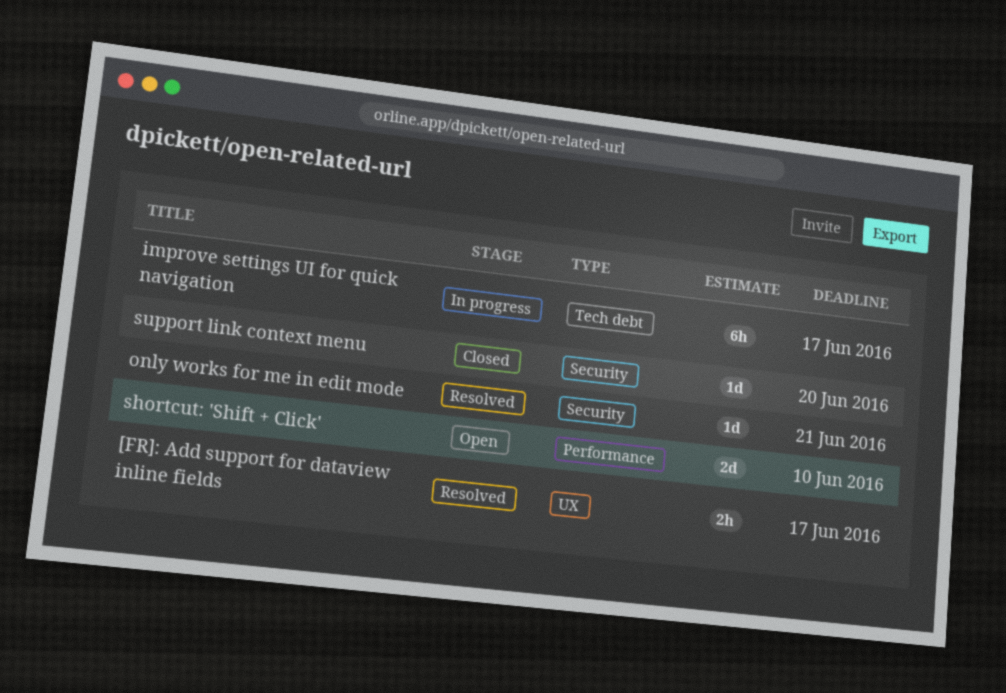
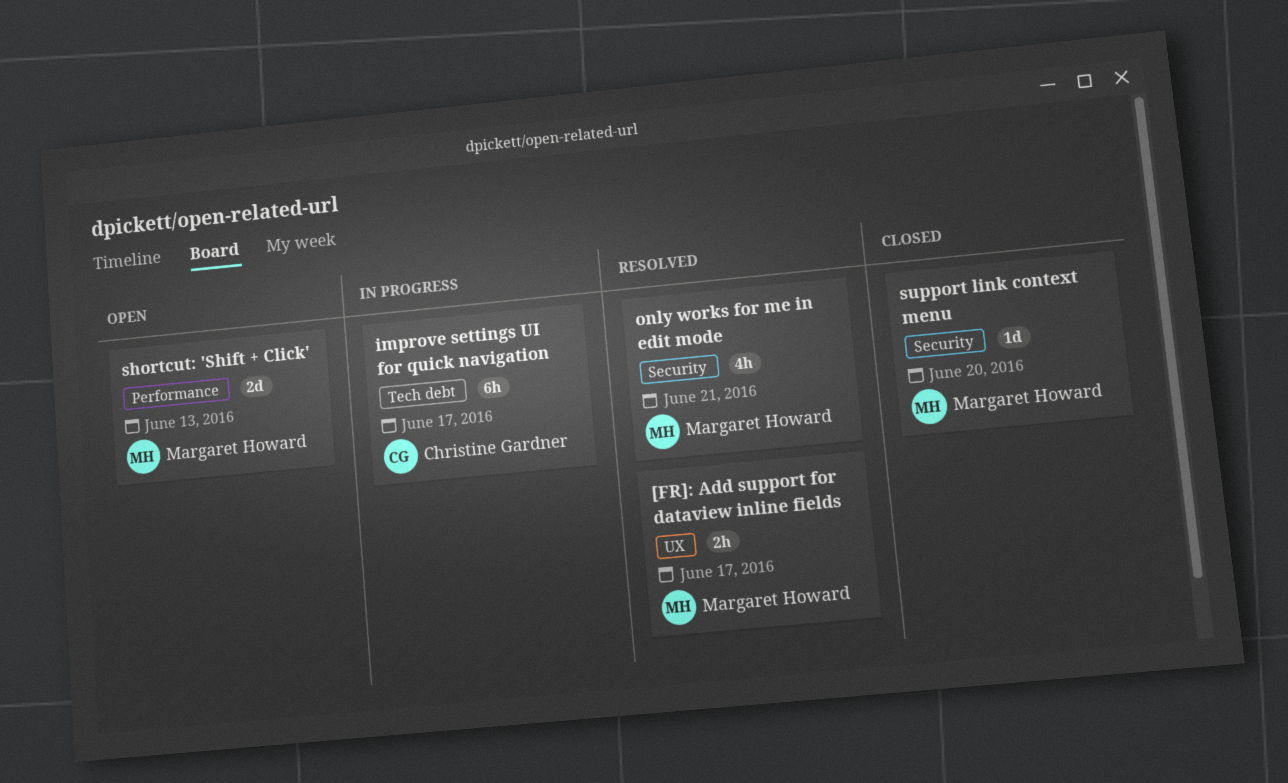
only works for me in edit mode, estimate: 1d -> 4h
shortcut: 'Shift + Click', due: Jun 10 -> Jun 13

